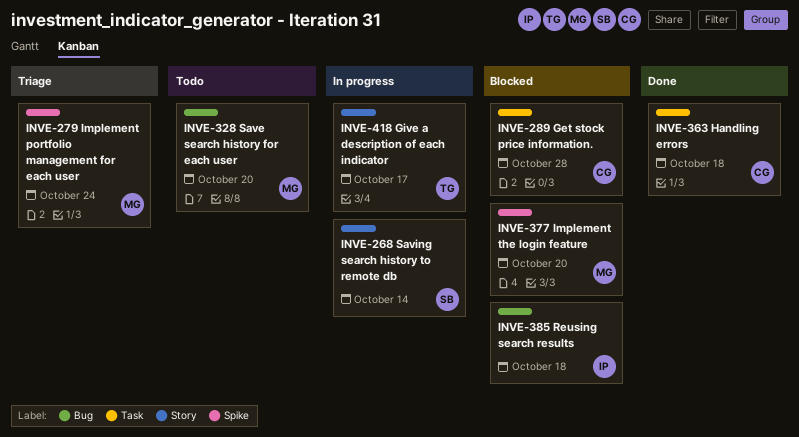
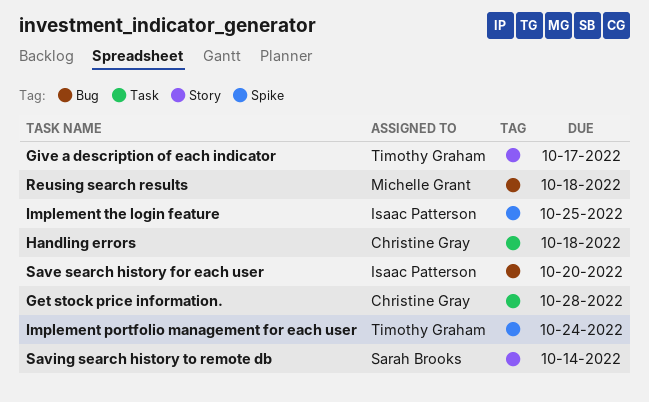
Implement portfolio management for each user, owner: Michelle Grant -> Timothy Graham
Implement the login feature, owner: Michelle Grant -> Isaac Patterson
Implement the login feature, due: Oct 20 -> Oct 25
Reusing search results, owner: Isaac Patterson -> Michelle Grant
Save search history for each user, owner: Michelle Grant -> Isaac Patterson

